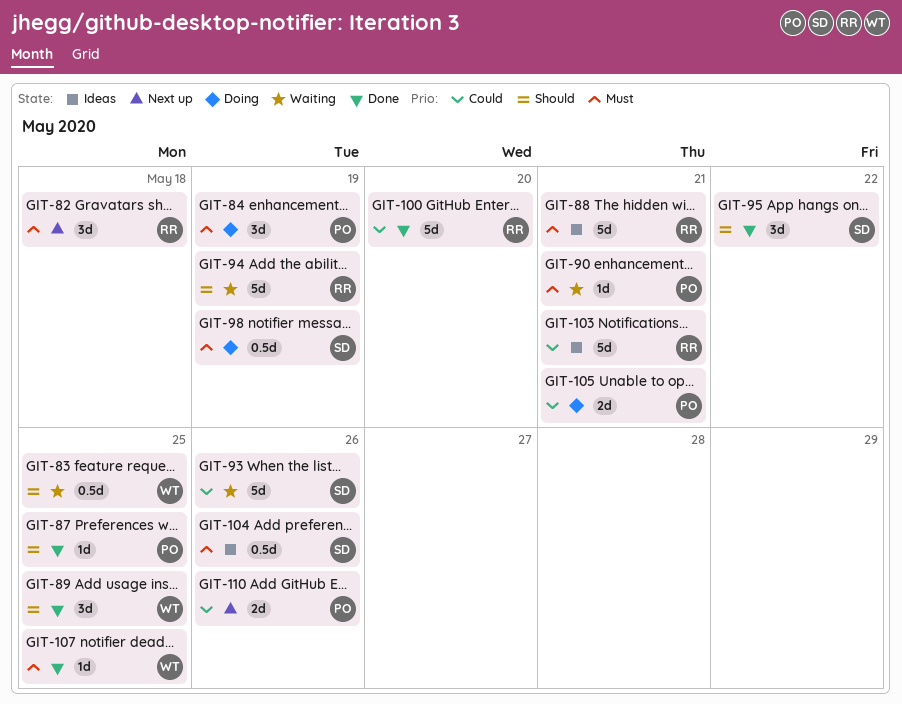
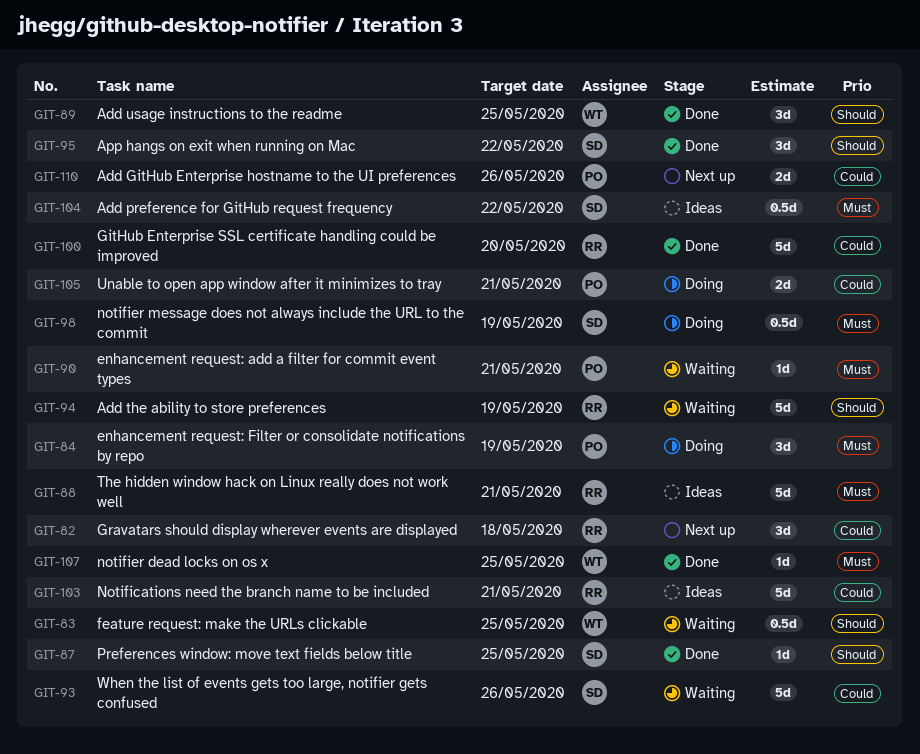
GIT-82, priority: Must -> Could
GIT-87, owner: PO -> SD
GIT-104, due: May 26 -> May 22

